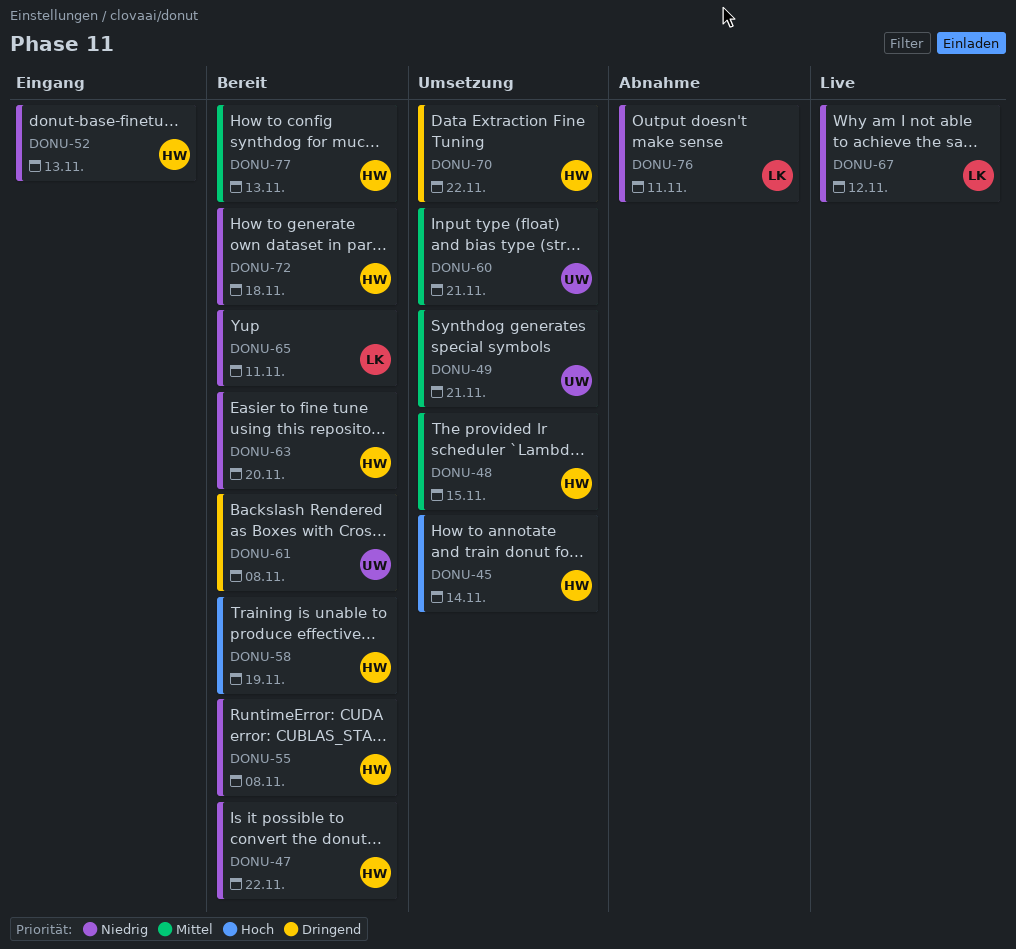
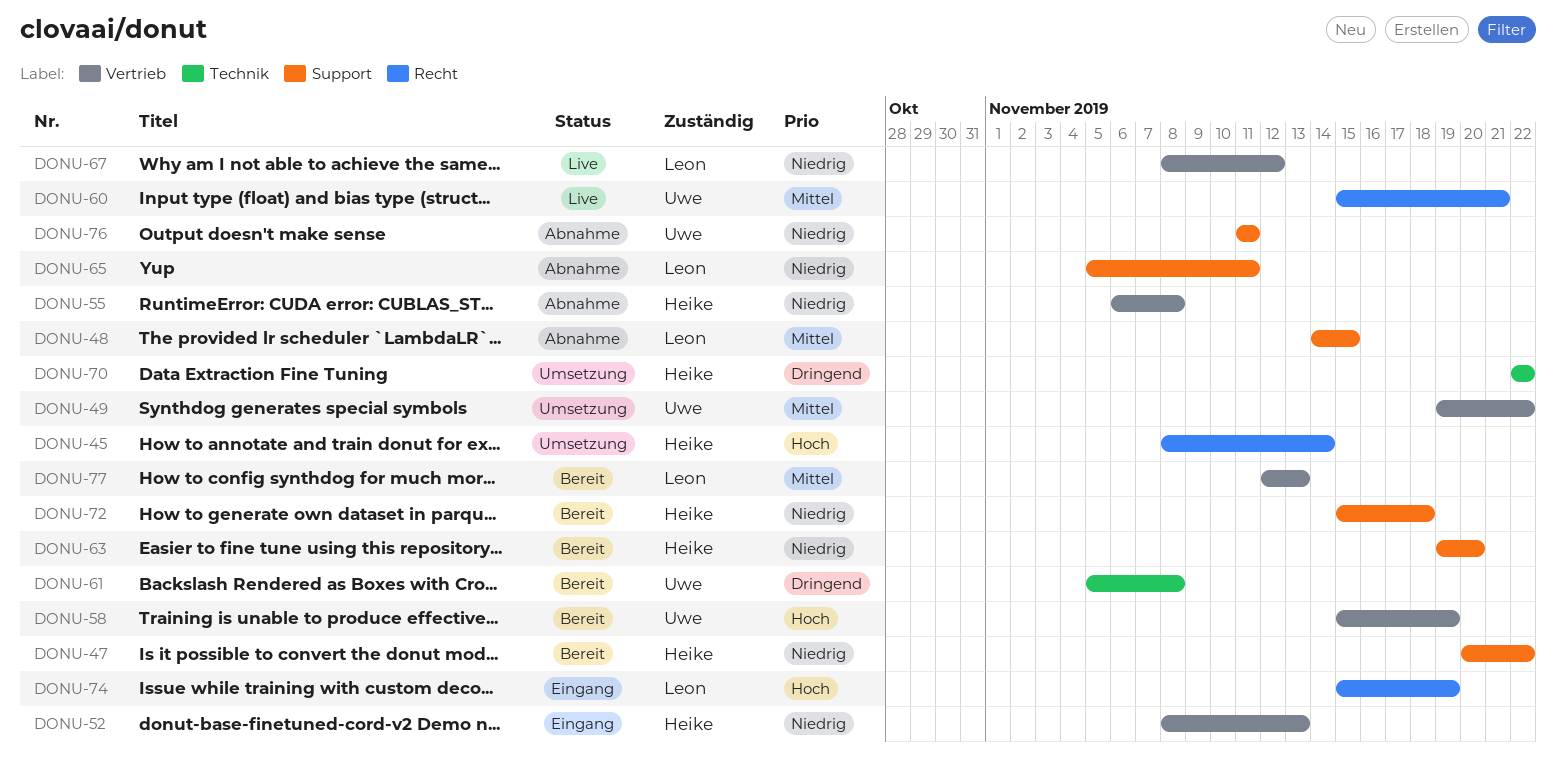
DONU-48, status: Umsetzung -> Abnahme
DONU-48, owner: Heike -> Leon
DONU-49, due: Nov 21 -> Nov 22
DONU-55, status: Bereit -> Abnahme
DONU-58, owner: Heike -> Uwe
DONU-60, status: Umsetzung -> Live
DONU-65, status: Bereit -> Abnahme
DONU-74: none -> present
DONU-76, owner: Leon -> Uwe
DONU-77, owner: Heike -> Leon

